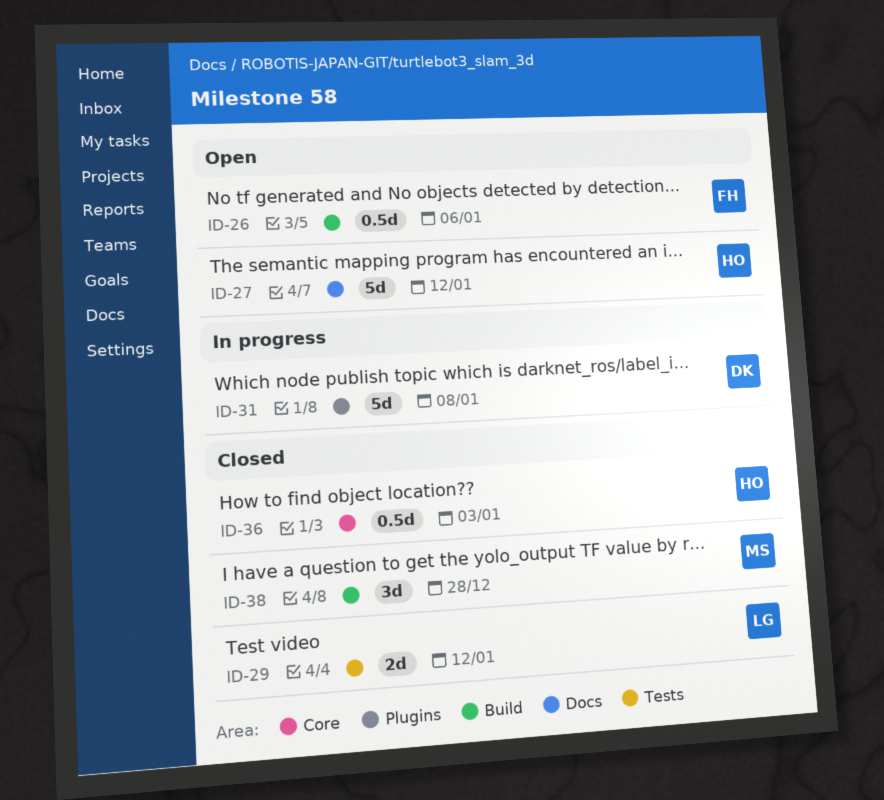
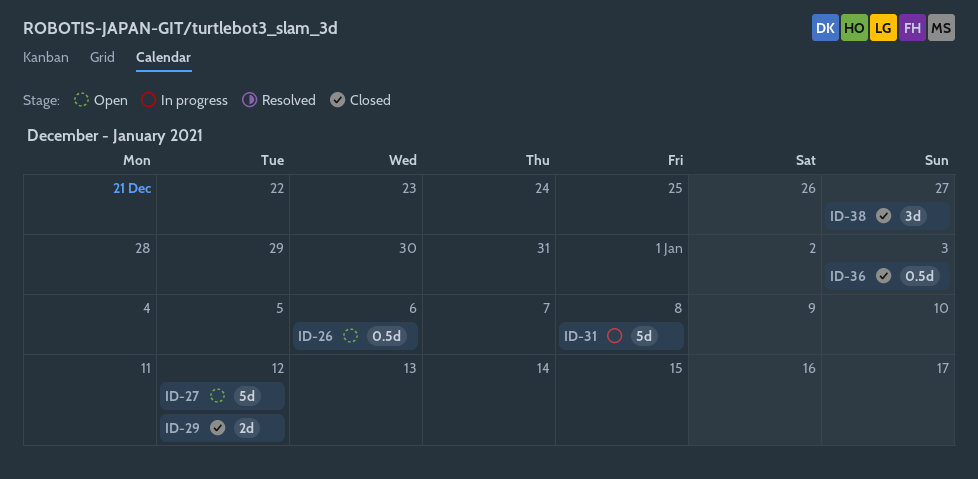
ID-38, due: Dec 28 -> Dec 27

